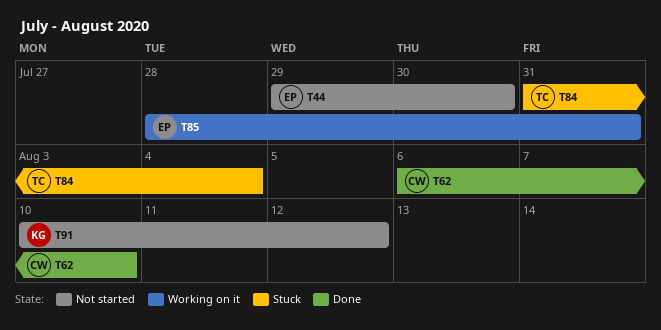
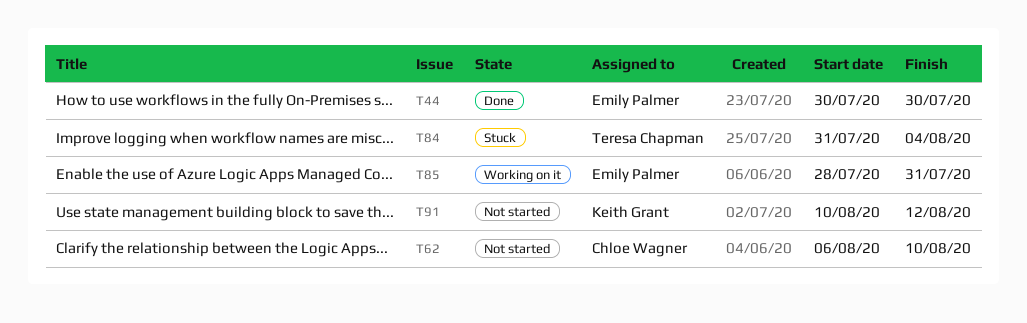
T44, status: Not started -> Done
T44, start: Jul 29 -> Jul 30
T62, status: Done -> Not started

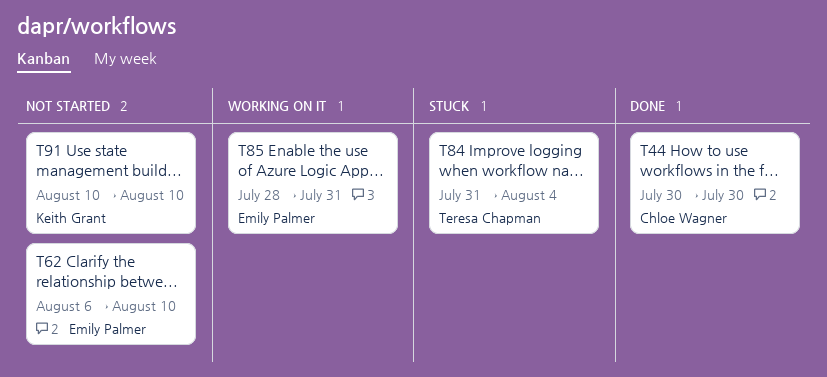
T44, owner: Emily Palmer -> Chloe Wagner
T62, owner: Chloe Wagner -> Emily Palmer
T91, due: Aug 12 -> Aug 10

